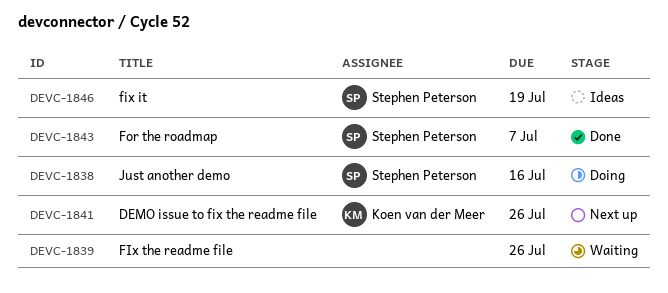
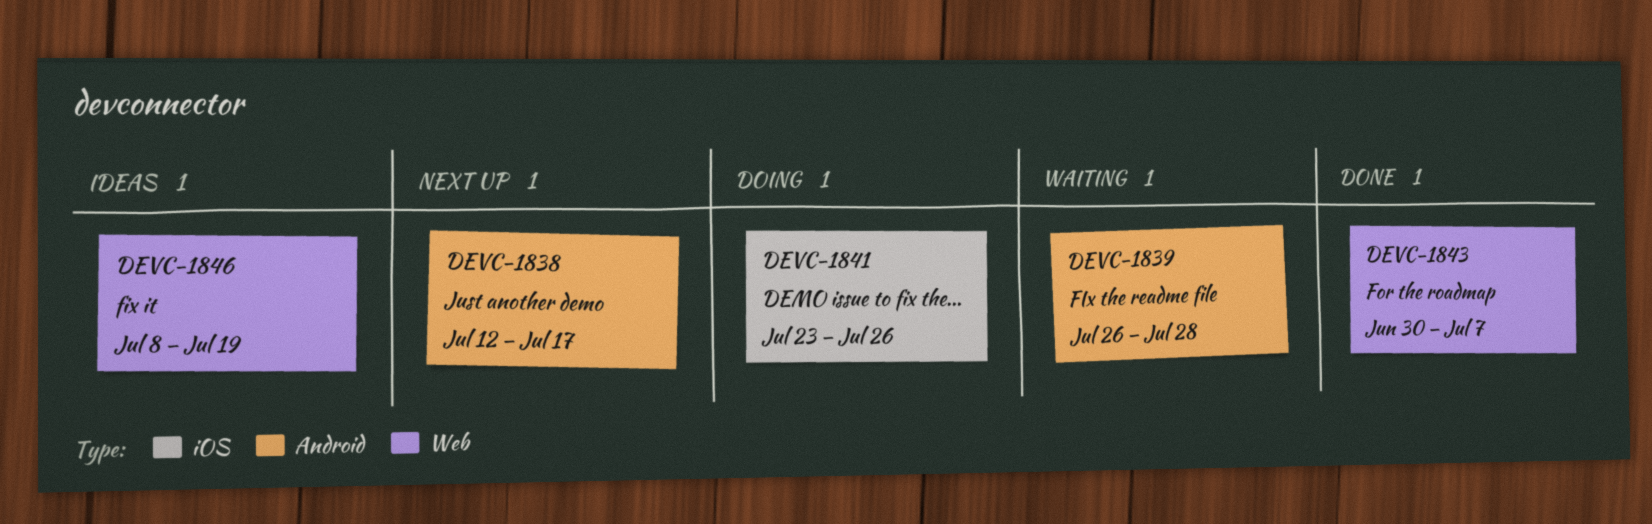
DEVC-1838, status: Doing -> Next up
DEVC-1838, due: Jul 16 -> Jul 17
DEVC-1839, due: Jul 26 -> Jul 28
DEVC-1841, status: Next up -> Doing

